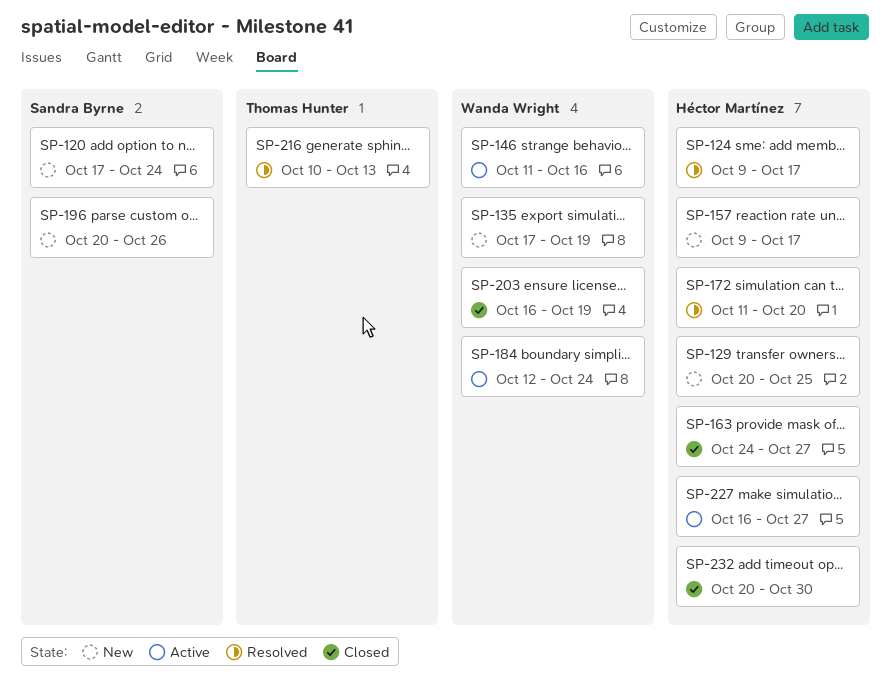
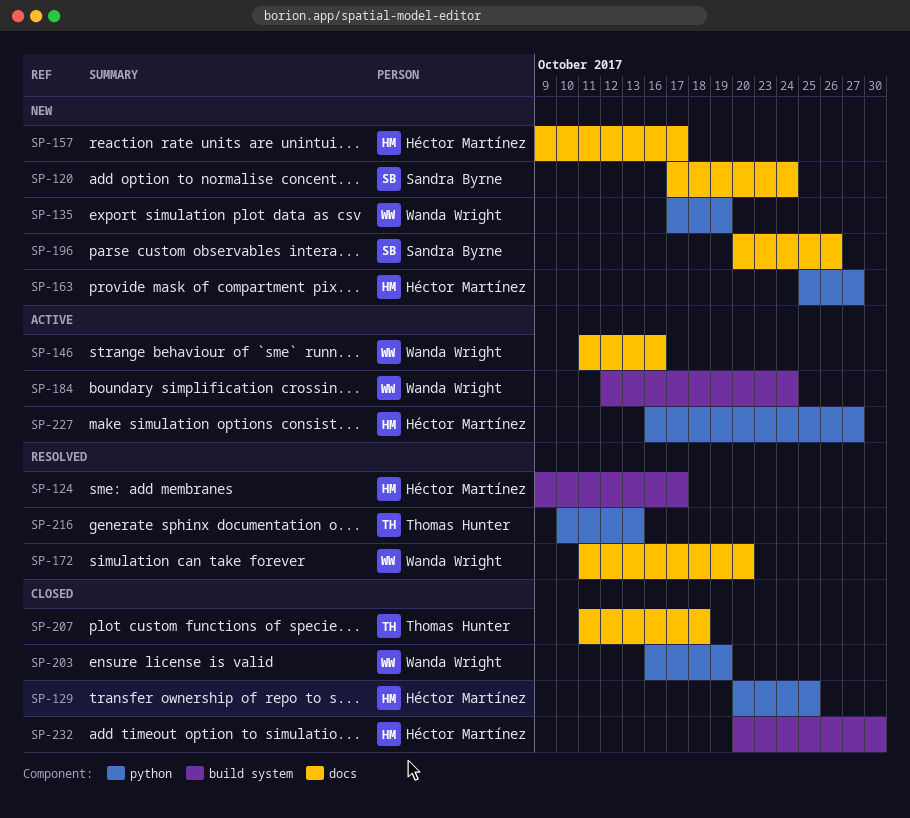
SP-129, status: New -> Closed
SP-163, status: Closed -> New
SP-163, start: Oct 24 -> Oct 25
SP-172, owner: Héctor Martínez -> Wanda Wright
SP-207: none -> present

